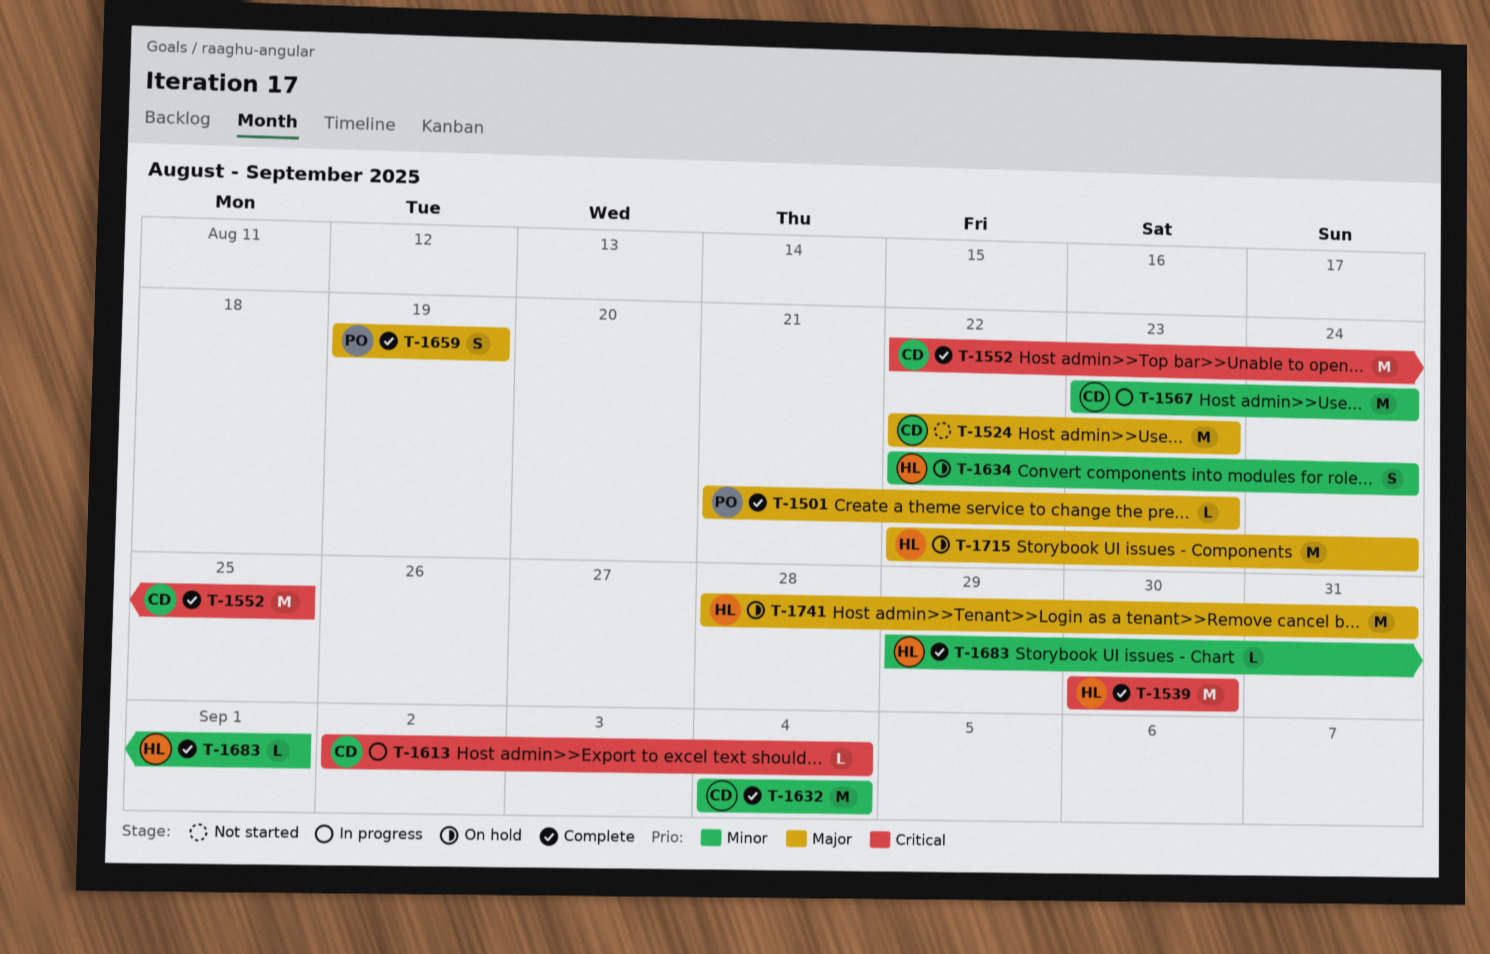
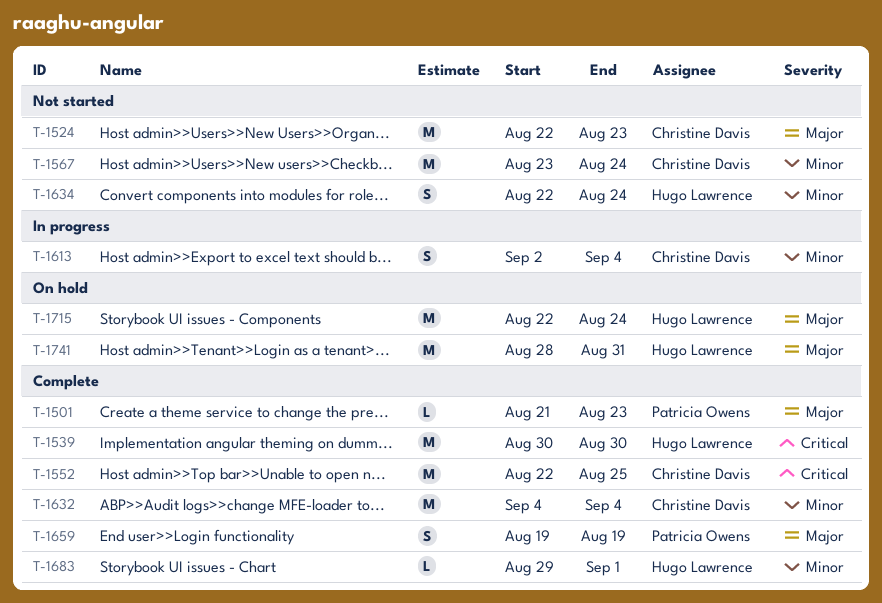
T-1567, status: In progress -> Not started
T-1613, priority: Critical -> Minor
T-1613, estimate: L -> S
T-1634, status: On hold -> Not started

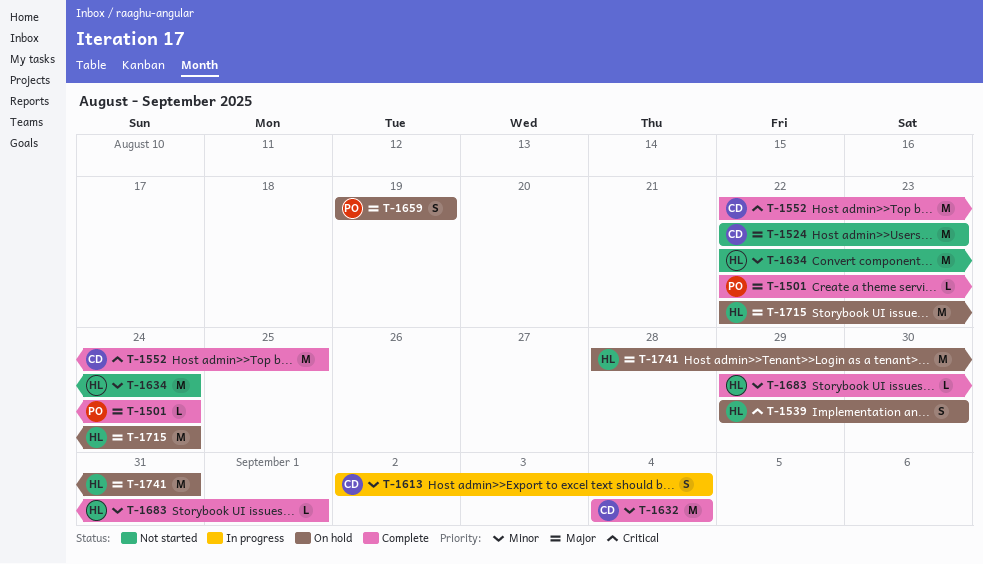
T-1501, start: Aug 21 -> Aug 22
T-1501, due: Aug 23 -> Aug 24
T-1539, status: Complete -> On hold
T-1539, estimate: M -> S
T-1539, start: Aug 30 -> Aug 29
T-1567: present -> none
T-1634, estimate: S -> M
T-1659, status: Complete -> On hold

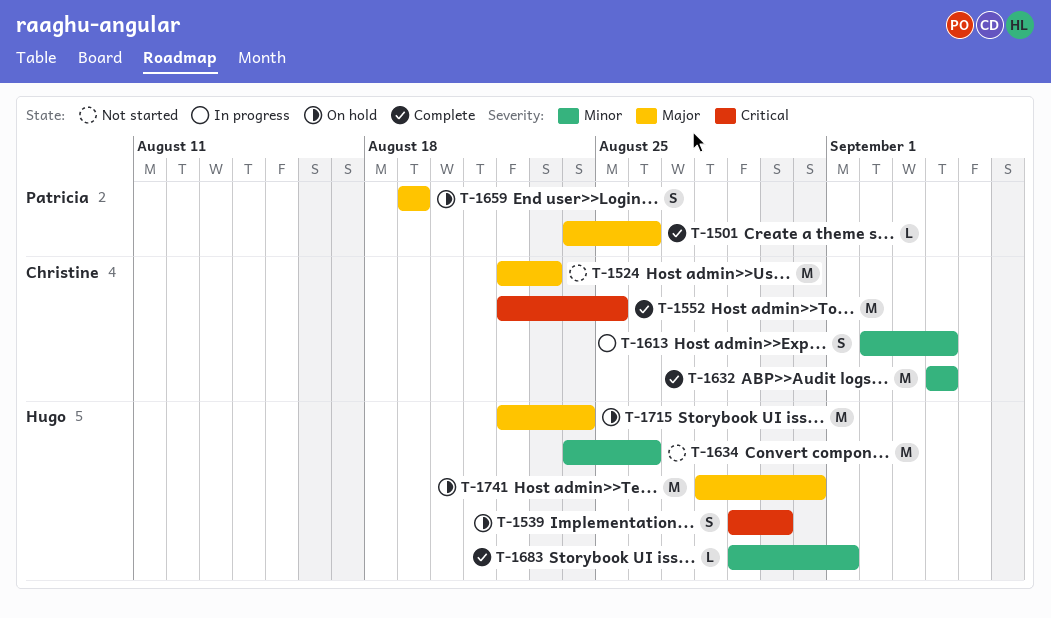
T-1501, start: Aug 22 -> Aug 24
T-1501, due: Aug 24 -> Aug 26
T-1634, start: Aug 22 -> Aug 24
T-1634, due: Aug 24 -> Aug 26

